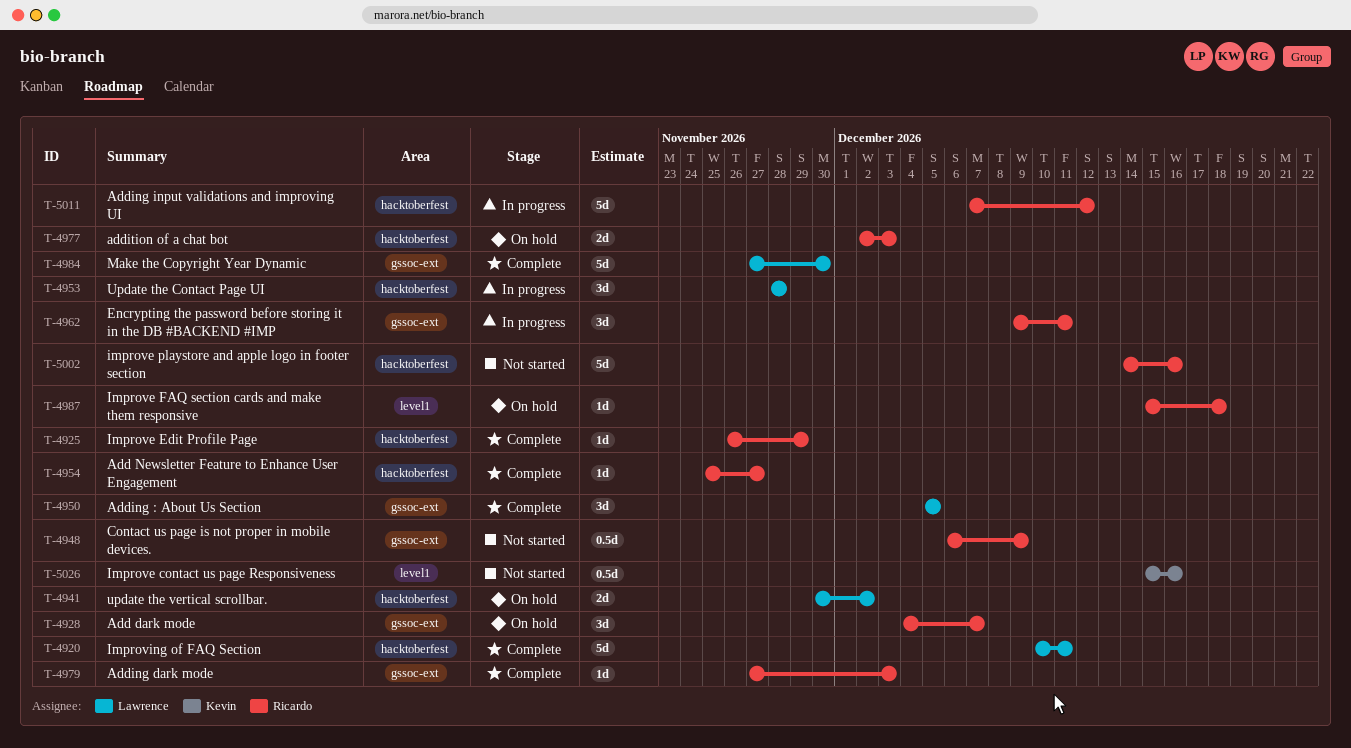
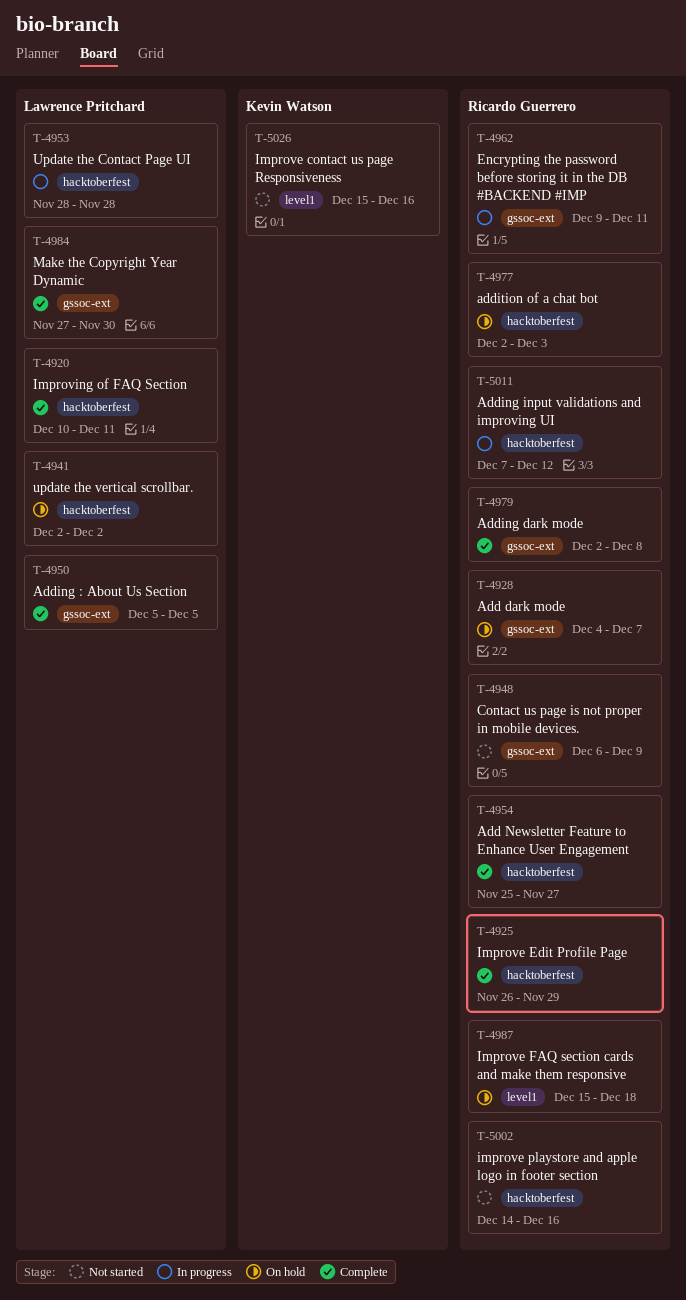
T-4941, start: Nov 30 -> Dec 2
T-4979, start: Nov 27 -> Dec 2
T-4979, due: Dec 3 -> Dec 8

